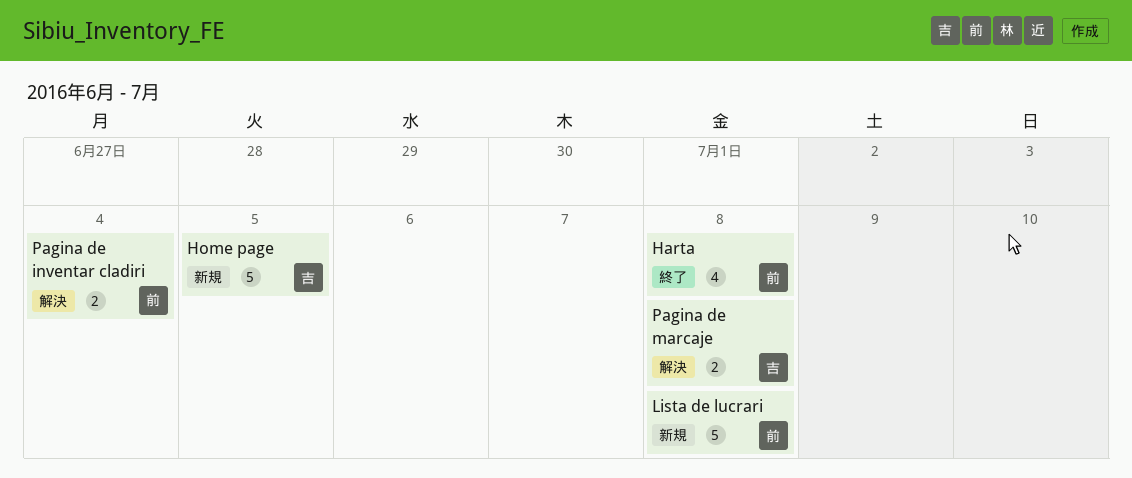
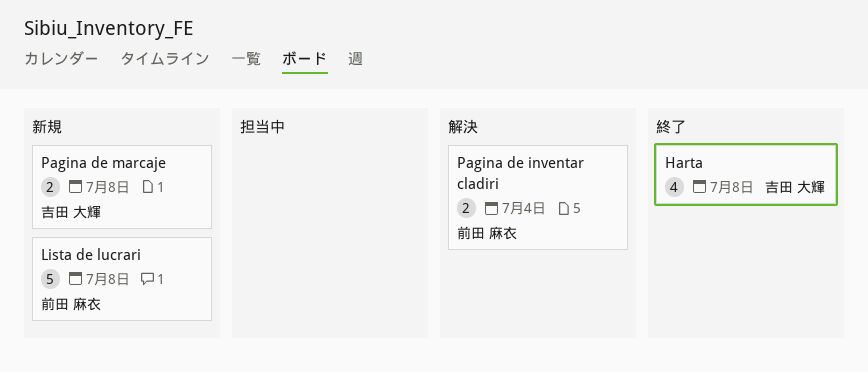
Harta, owner: 前田 麻衣 -> 吉田 大輝
Home page: present -> none
Pagina de marcaje, status: 解決 -> 新規

